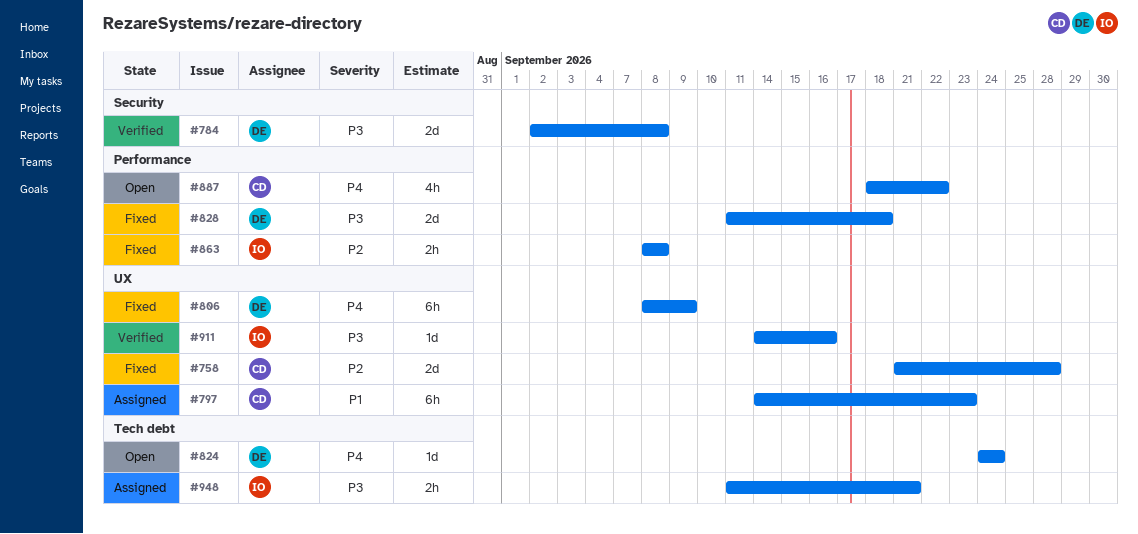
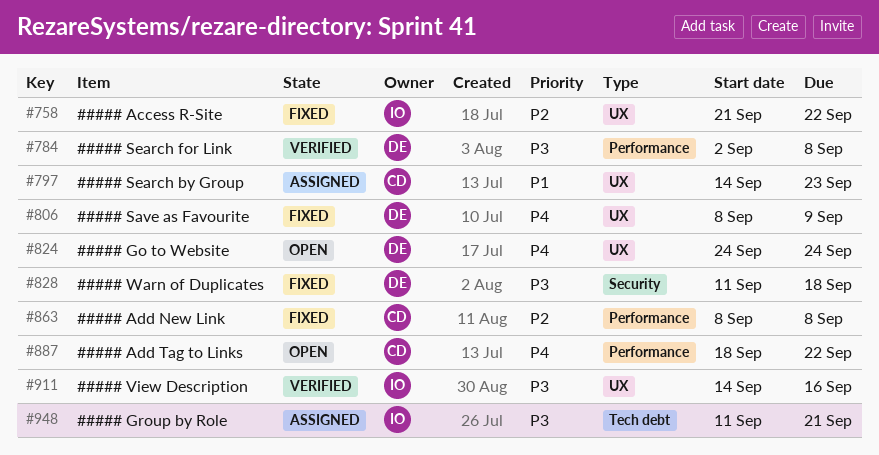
#758, owner: CD -> IO
#758, due: Sep 28 -> Sep 22
#784, label: Security -> Performance
#824, label: Tech debt -> UX
#828, label: Performance -> Security
#863, owner: IO -> CD

